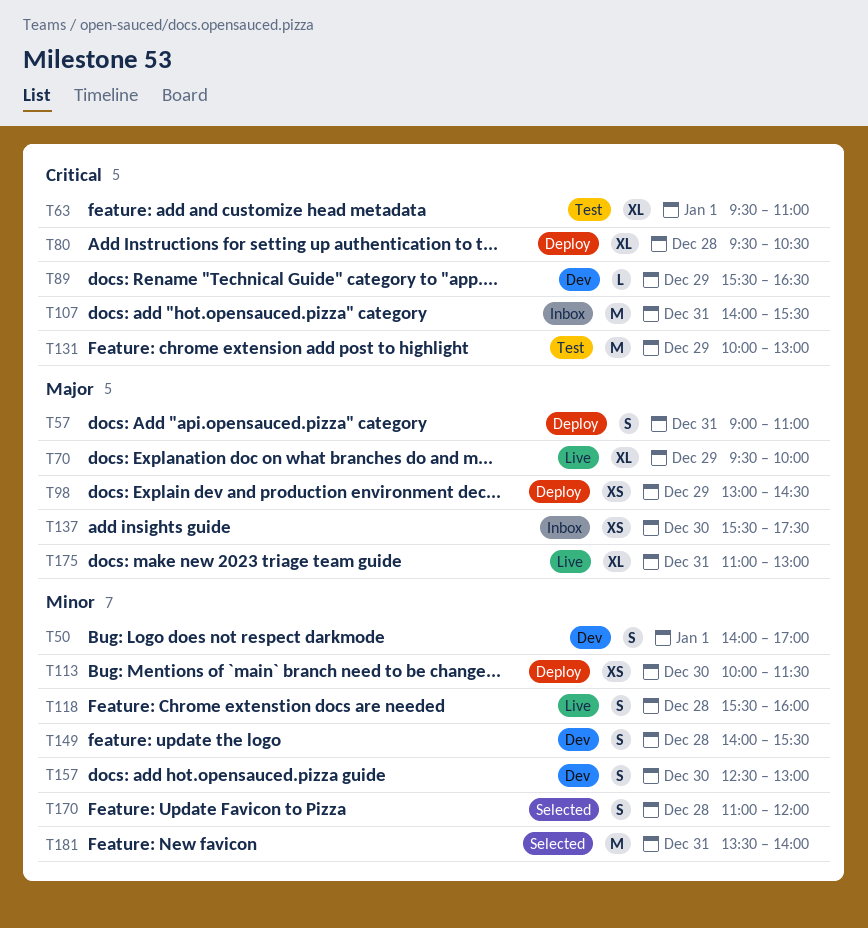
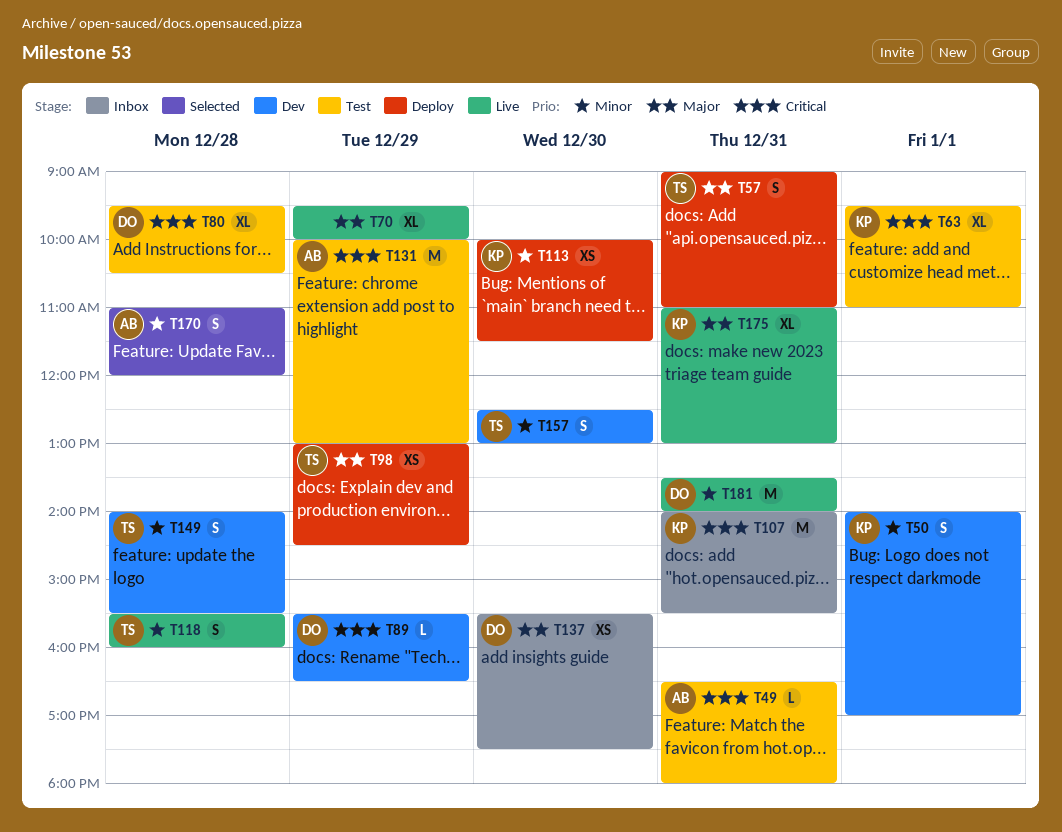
T49: none -> present
T80, status: Deploy -> Test
T181, status: Selected -> Live

